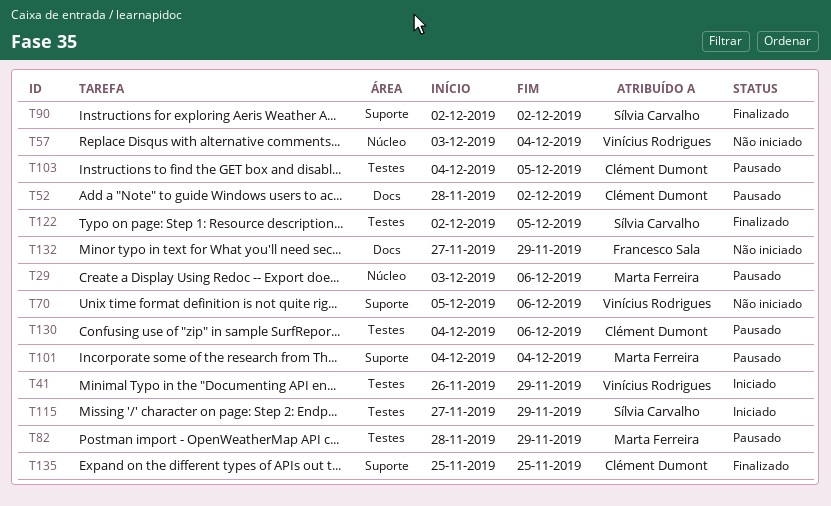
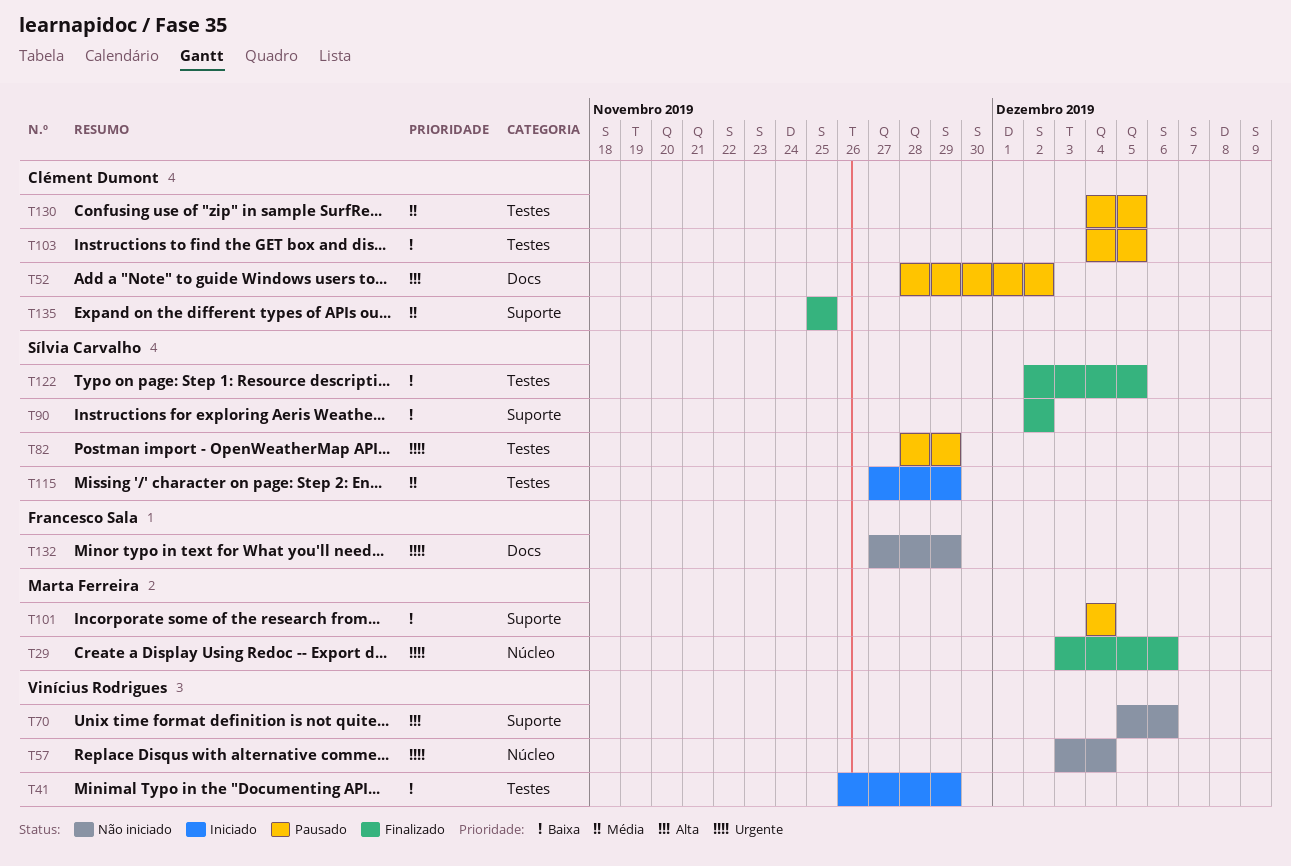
T29, status: Pausado -> Finalizado
T82, owner: Marta Ferreira -> Sílvia Carvalho
T130, due: Dec 6 -> Dec 5

